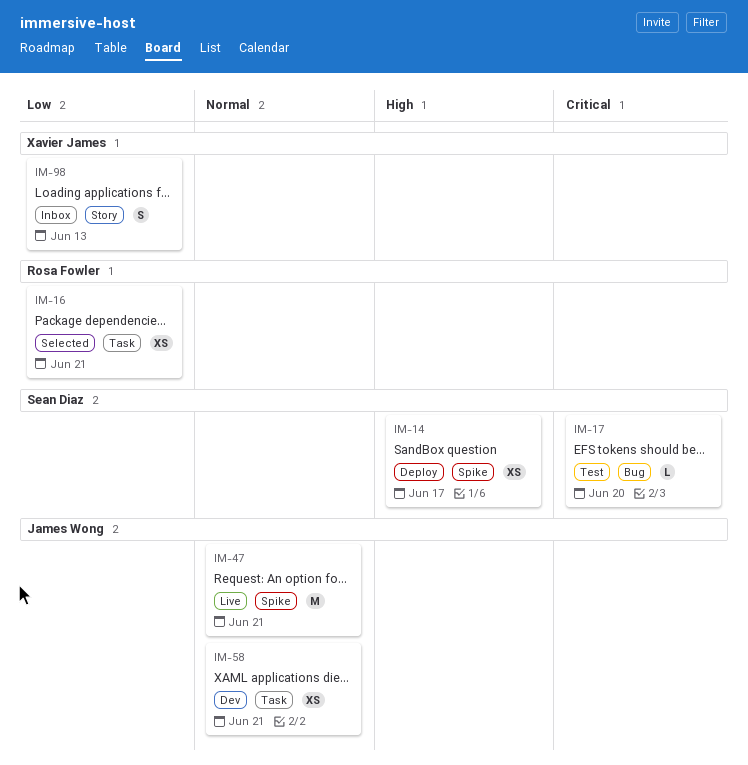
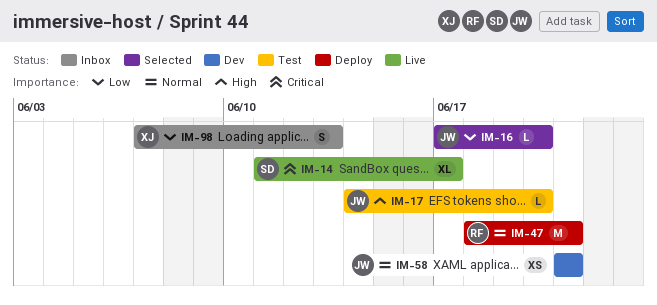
IM-14, status: Deploy -> Live
IM-14, priority: High -> Critical
IM-14, estimate: XS -> XL
IM-16, owner: Rosa Fowler -> James Wong
IM-16, estimate: XS -> L
IM-16, due: Jun 21 -> Jun 20
IM-17, owner: Sean Diaz -> James Wong
IM-17, priority: Critical -> High
IM-47, status: Live -> Deploy
IM-47, owner: James Wong -> Rosa Fowler

